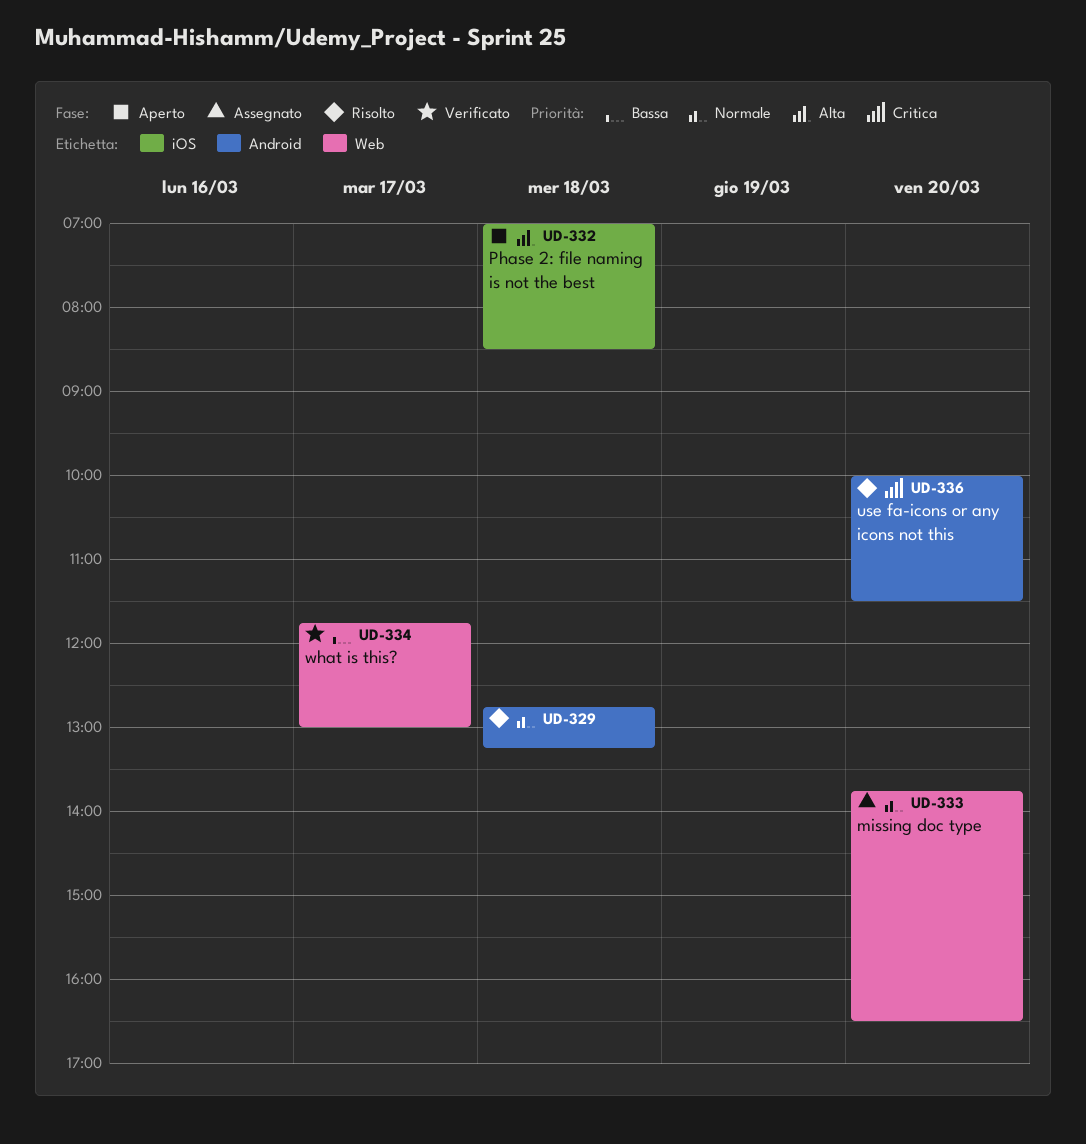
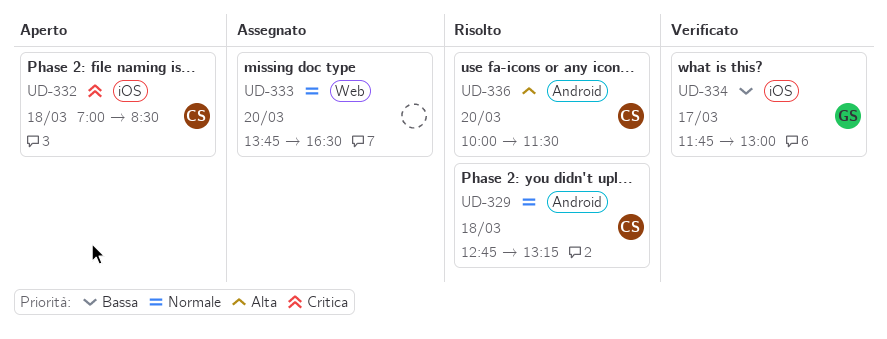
UD-332, priority: Alta -> Critica
UD-334, label: Web -> iOS
UD-336, priority: Critica -> Alta

